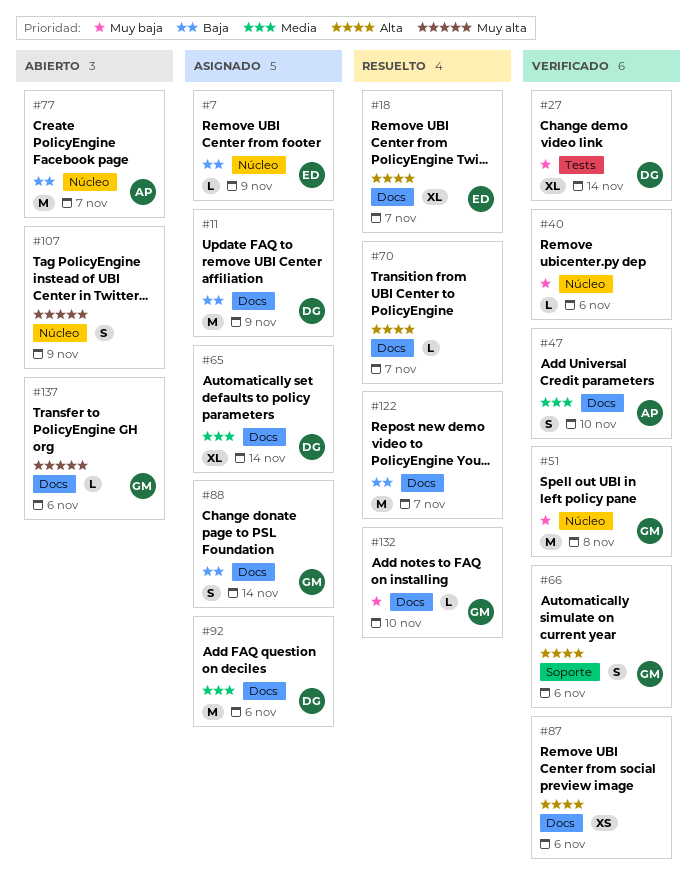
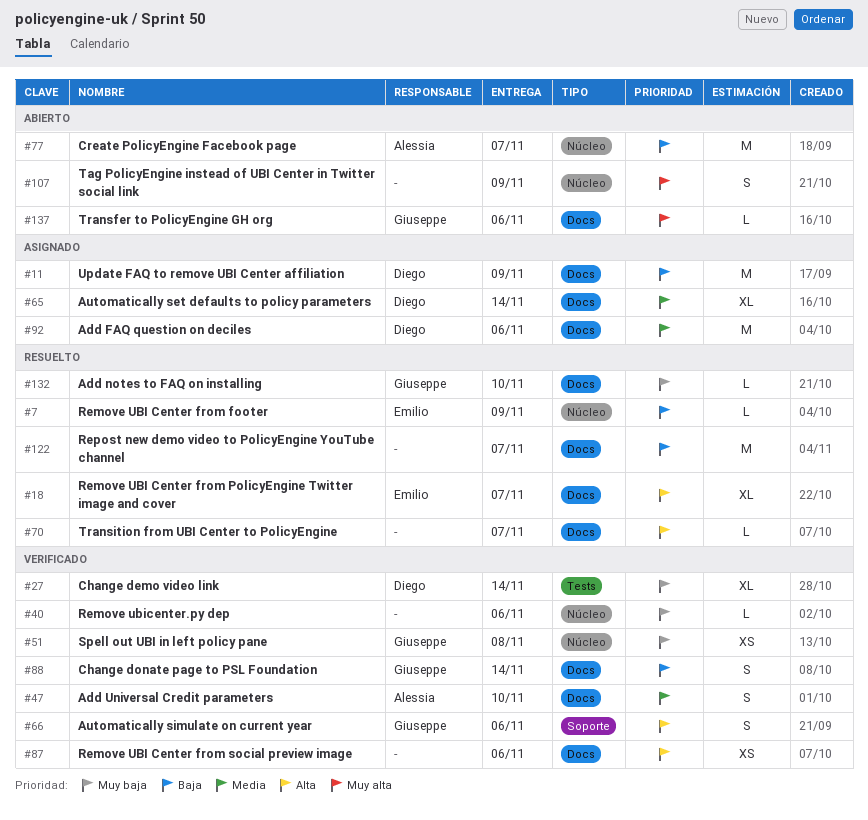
#7, status: Asignado -> Resuelto
#51, estimate: M -> XS
#88, status: Asignado -> Verificado

